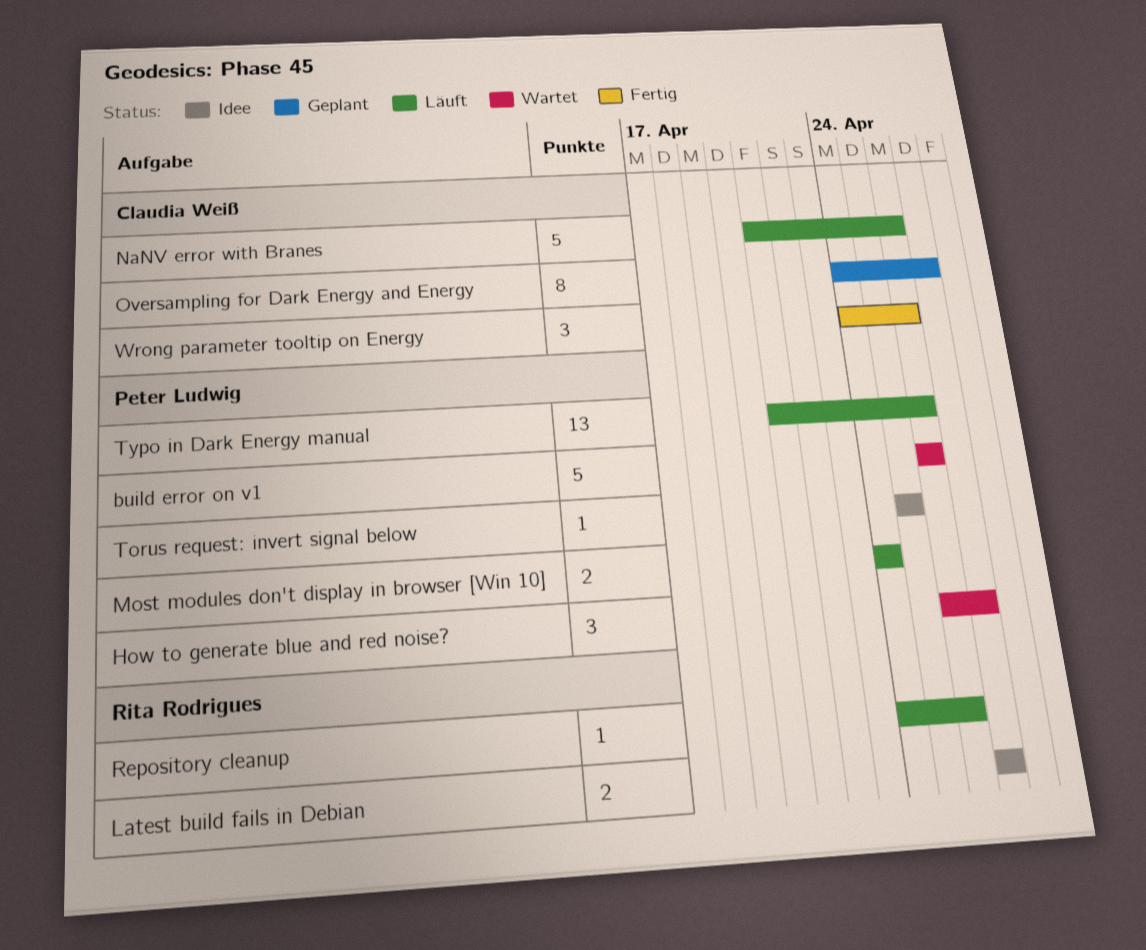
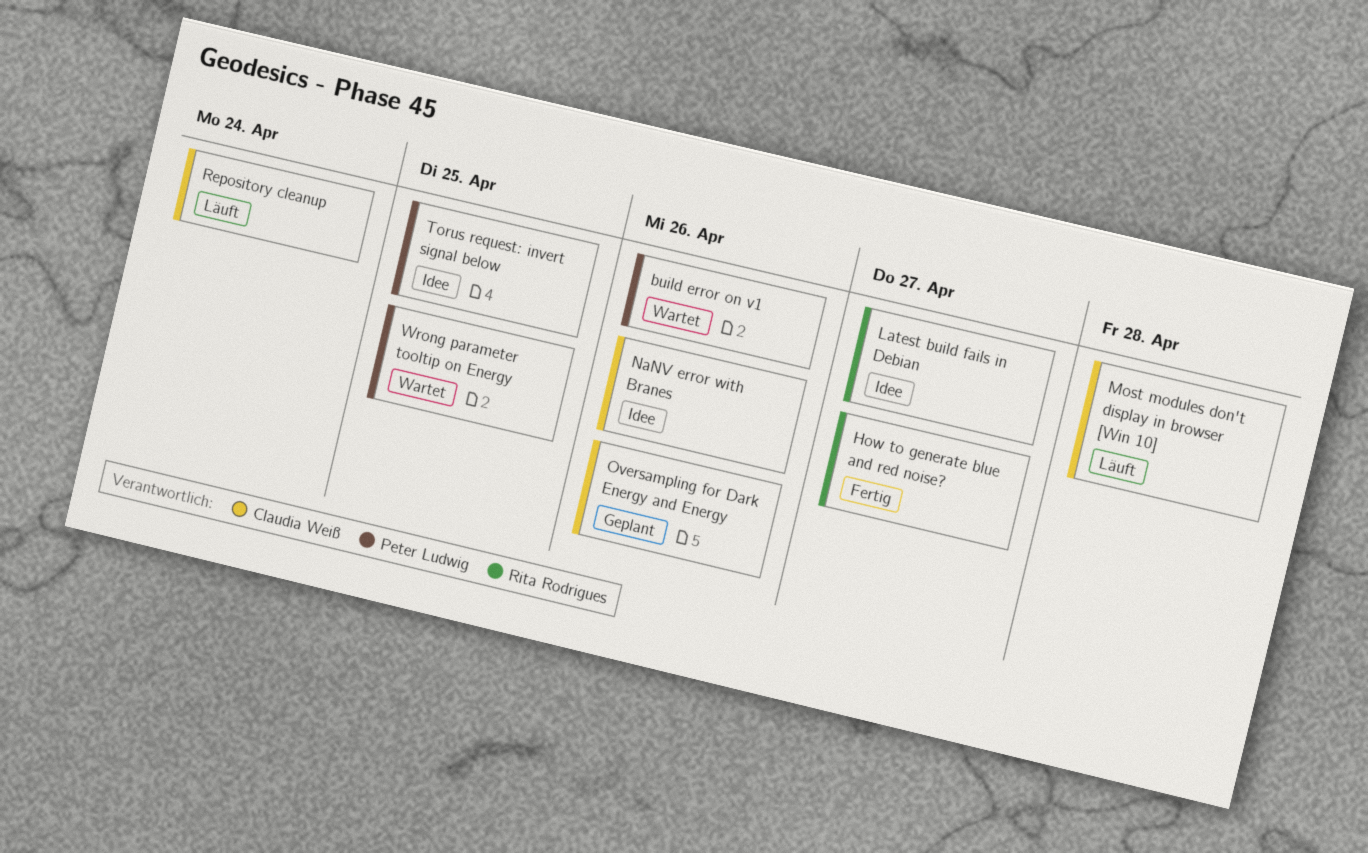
How to generate blue and red noise?, status: Wartet -> Fertig
How to generate blue and red noise?, owner: Peter Ludwig -> Rita Rodrigues
Most modules don't display in browser [Win 10], owner: Peter Ludwig -> Claudia Weiß
Most modules don't display in browser [Win 10], due: Apr 24 -> Apr 28
NaNV error with Branes, status: Läuft -> Idee
Oversampling for Dark Energy and Energy, due: Apr 27 -> Apr 26
Repository cleanup, owner: Rita Rodrigues -> Claudia Weiß
Repository cleanup, due: Apr 26 -> Apr 24
Typo in Dark Energy manual: present -> none
Wrong parameter tooltip on Energy, status: Fertig -> Wartet
Wrong parameter tooltip on Energy, owner: Claudia Weiß -> Peter Ludwig
Wrong parameter tooltip on Energy, due: Apr 26 -> Apr 25

